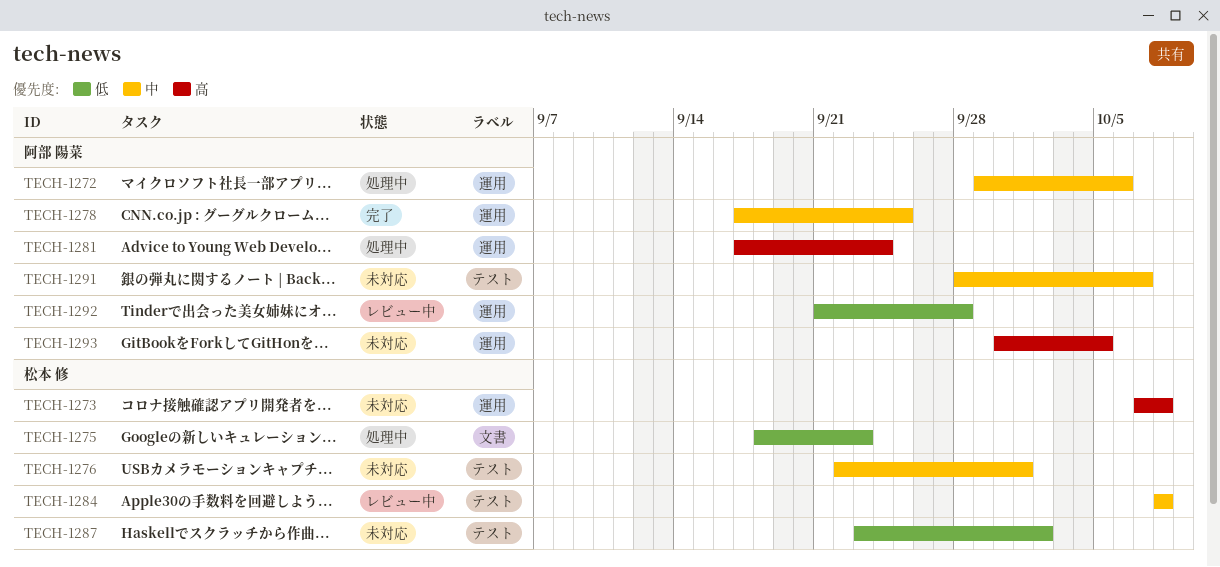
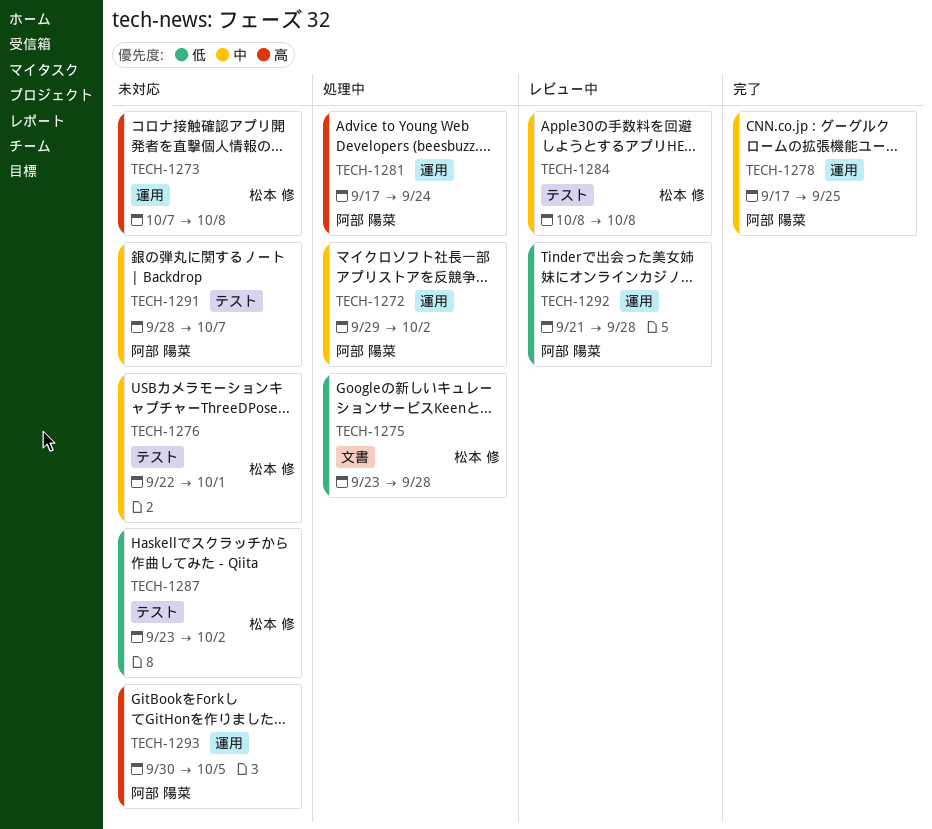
TECH-1272, due: Oct 6 -> Oct 2
TECH-1275, start: Sep 18 -> Sep 23
TECH-1275, due: Sep 23 -> Sep 28

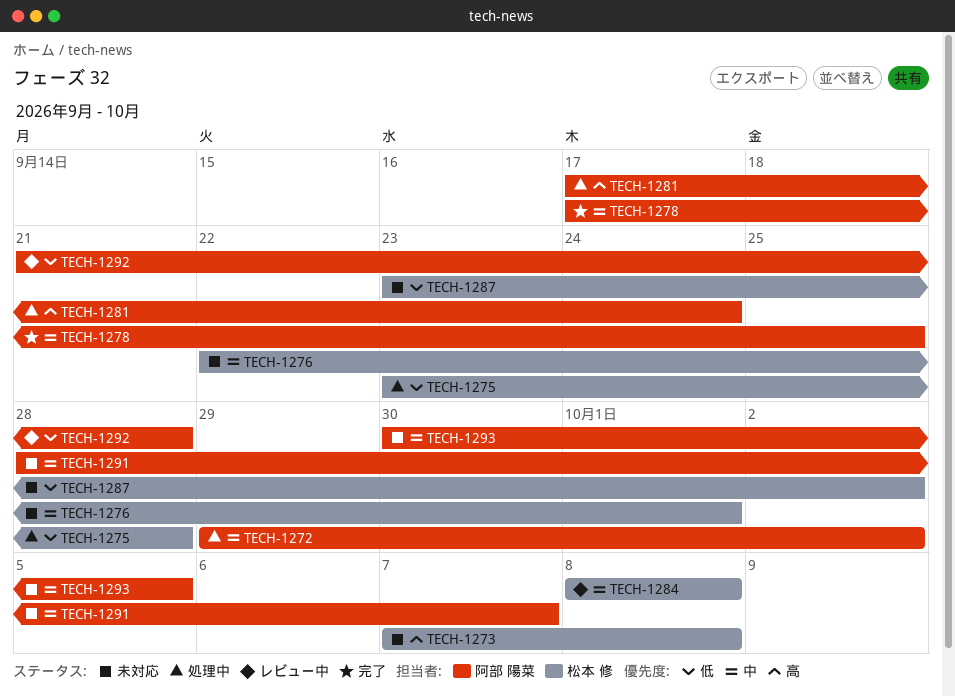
TECH-1293, priority: 高 -> 中

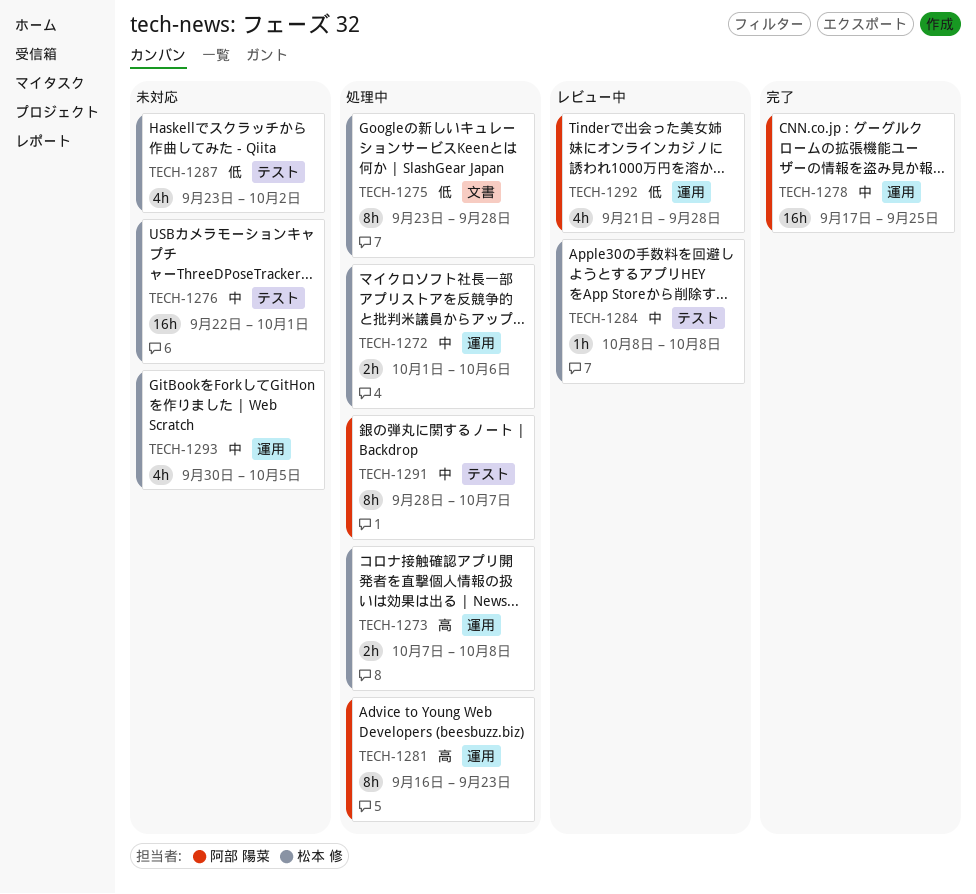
TECH-1272, owner: 阿部 陽菜 -> 松本 修
TECH-1272, start: Sep 29 -> Oct 1
TECH-1272, due: Oct 2 -> Oct 6
TECH-1273, status: 未対応 -> 処理中
TECH-1281, start: Sep 17 -> Sep 16
TECH-1281, due: Sep 24 -> Sep 23
TECH-1291, status: 未対応 -> 処理中
TECH-1293, owner: 阿部 陽菜 -> 松本 修

